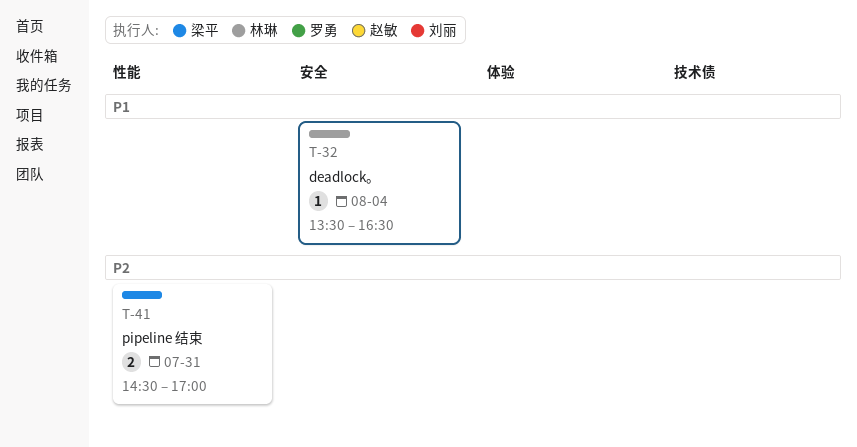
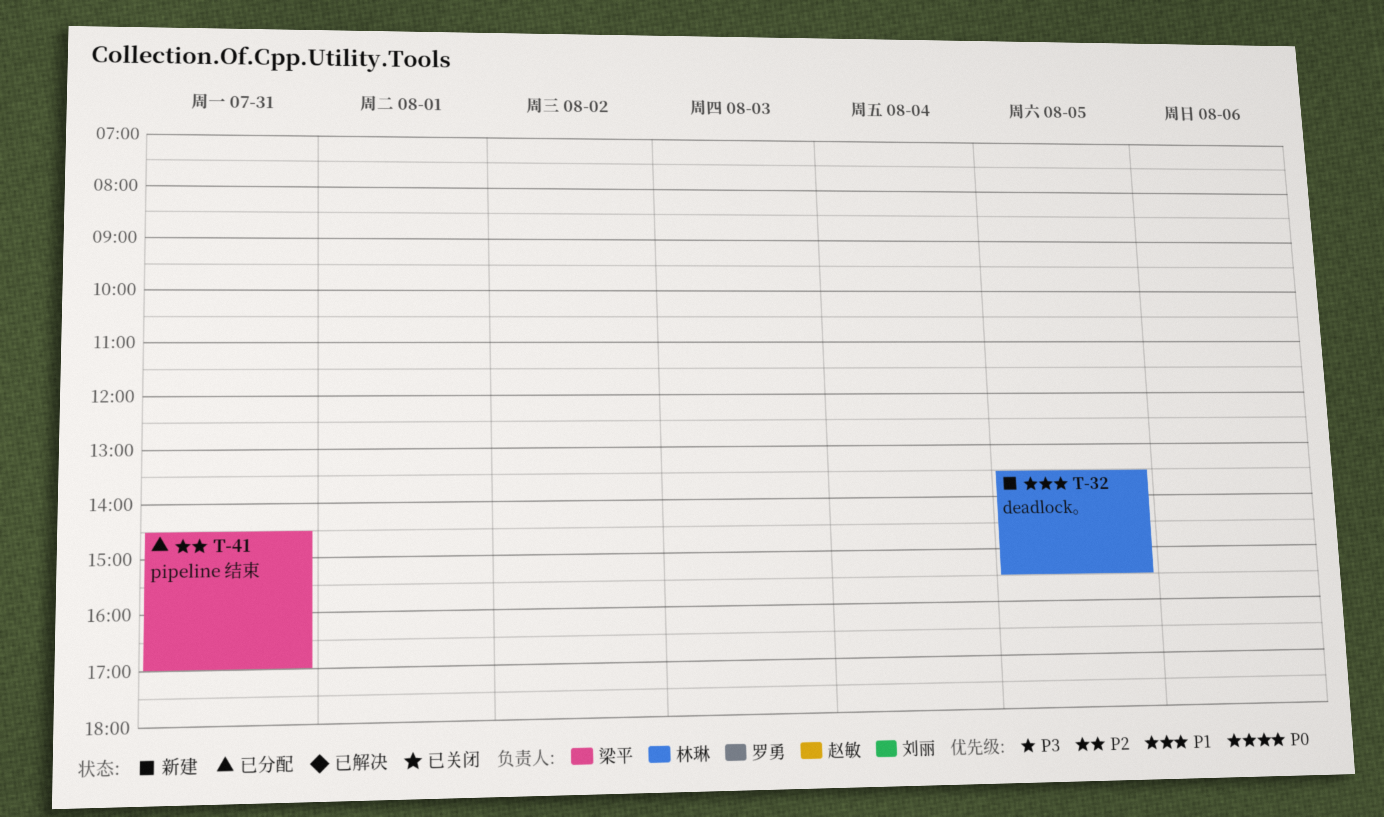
T-32, day: Aug 4 -> Aug 5
T-32, ends: 16:30 -> 15:30

